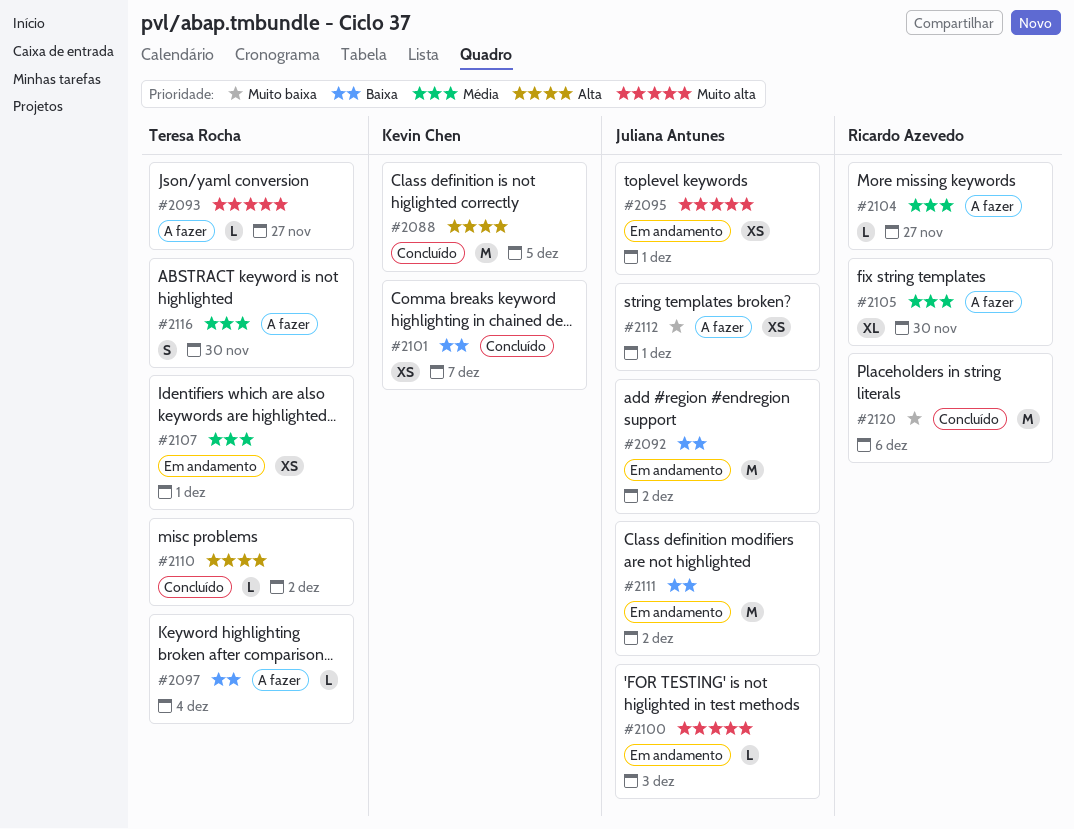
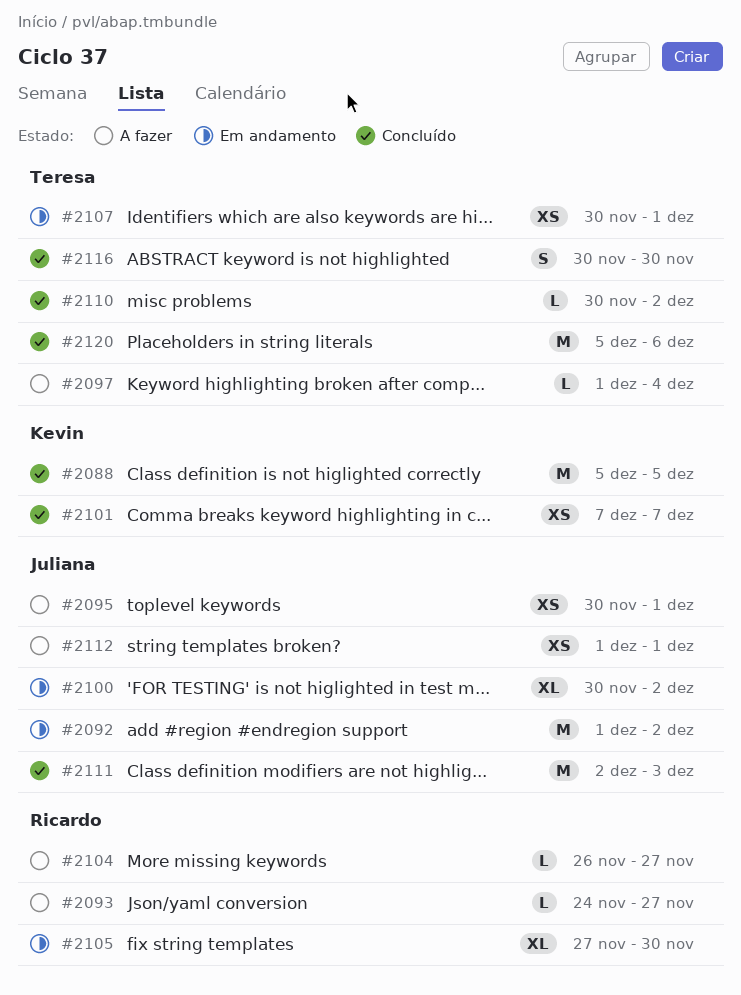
#2093, owner: Teresa Rocha -> Ricardo Azevedo
#2095, status: Em andamento -> A fazer
#2100, estimate: L -> XL
#2100, due: Dec 3 -> Dec 2
#2105, status: A fazer -> Em andamento
#2111, status: Em andamento -> Concluído
#2111, due: Dec 2 -> Dec 3
#2116, status: A fazer -> Concluído
#2120, owner: Ricardo Azevedo -> Teresa Rocha

